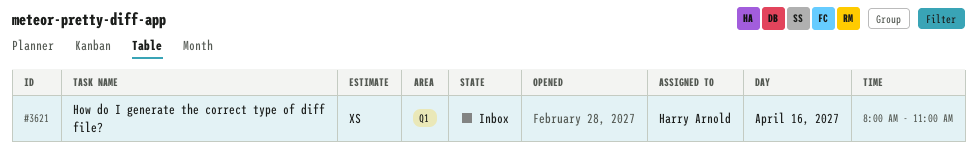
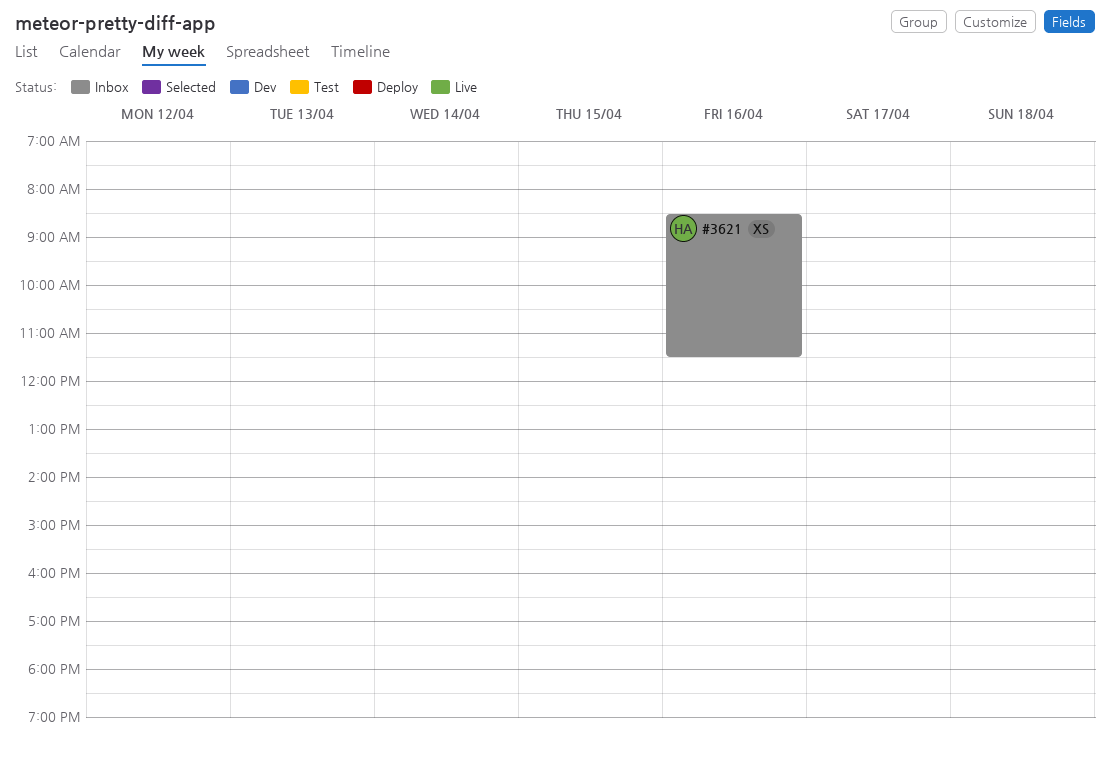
#3621, begins: 08:00 -> 08:30
#3621, ends: 11:00 -> 11:30

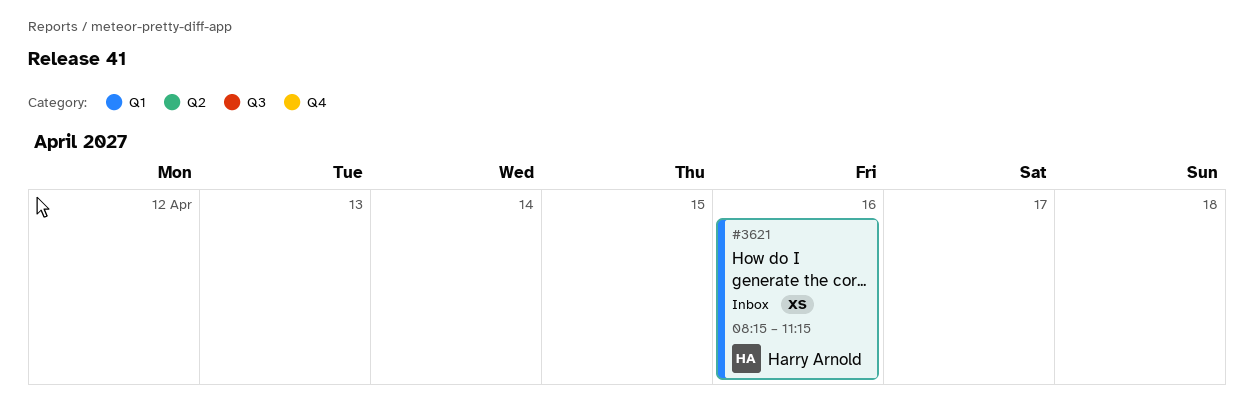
#3621, begins: 08:30 -> 08:15
#3621, ends: 11:30 -> 11:15

